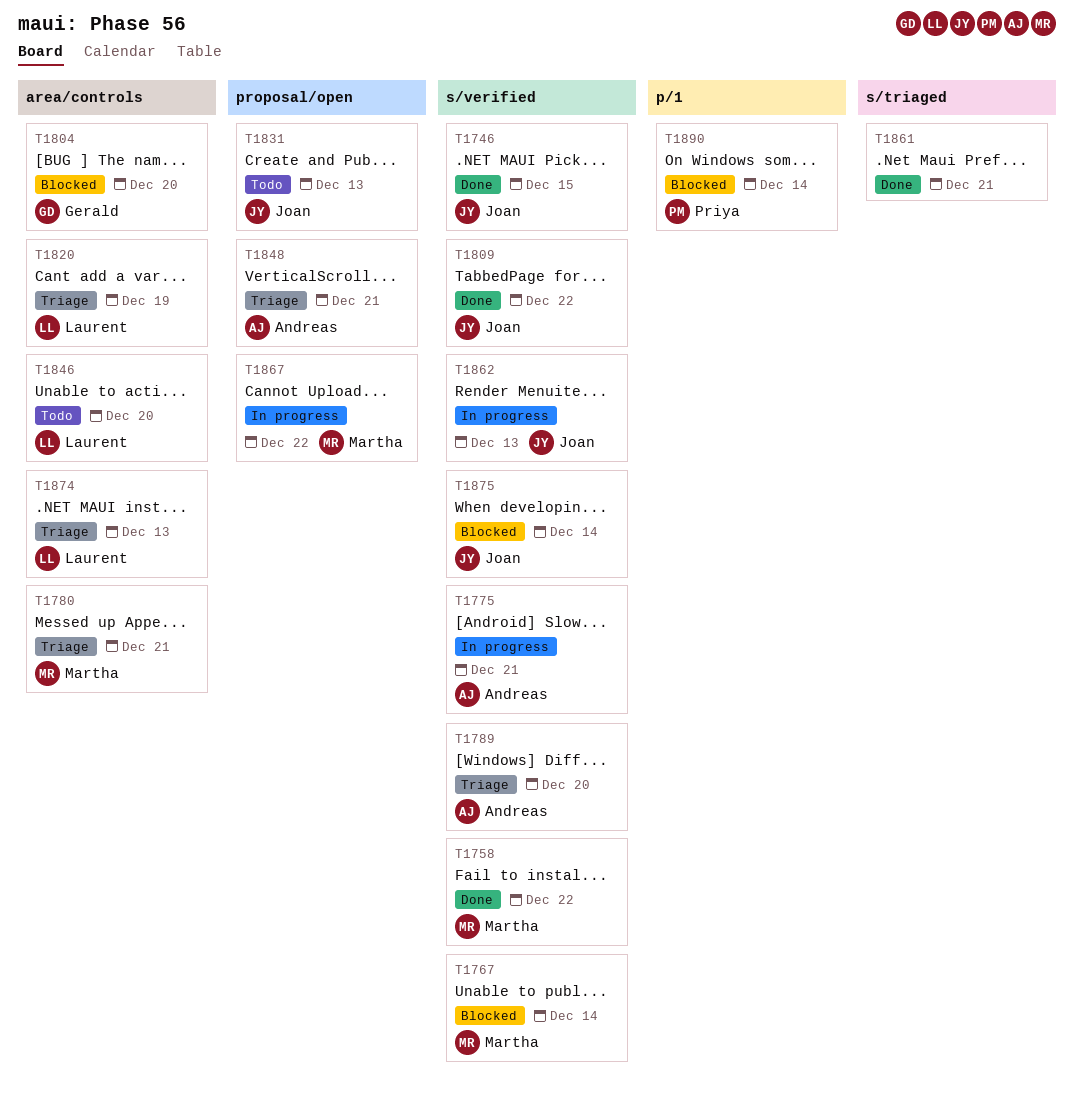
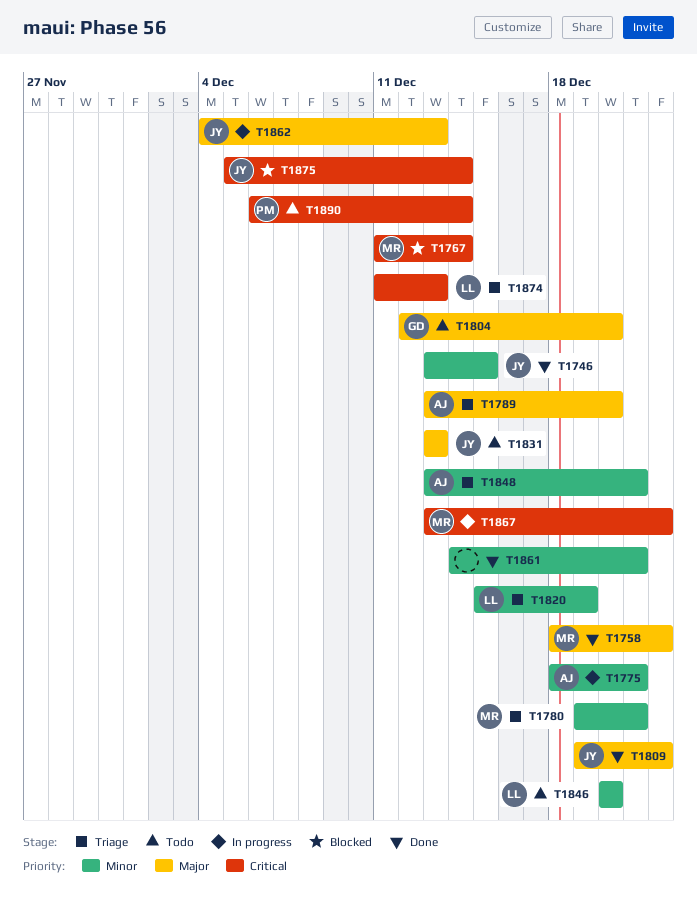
T1804, status: Blocked -> Todo
T1890, status: Blocked -> Todo

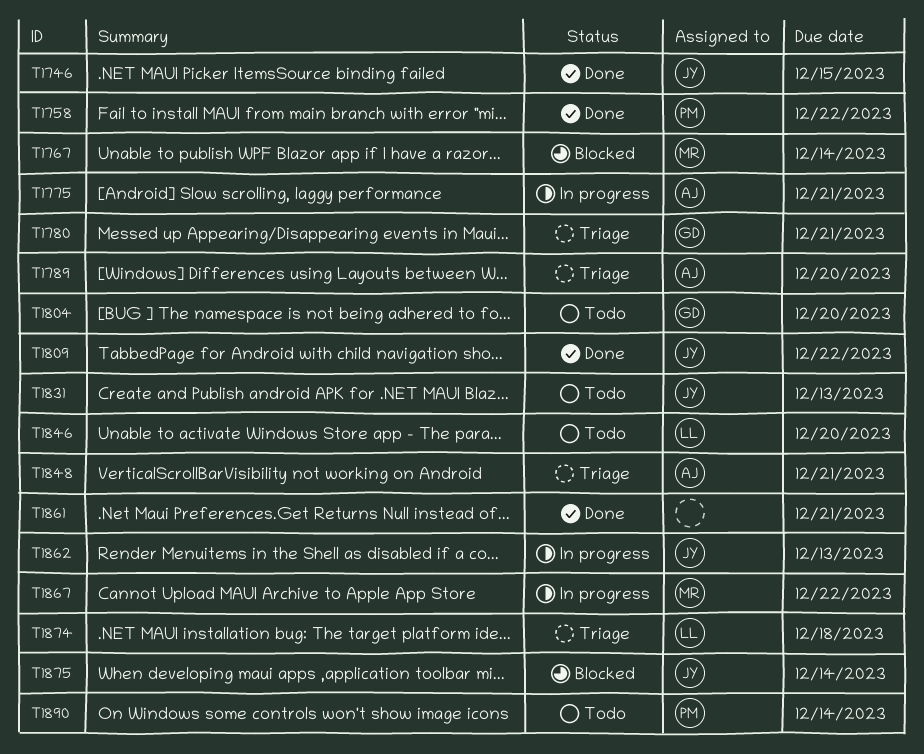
T1758, owner: MR -> PM
T1780, owner: MR -> GD
T1820: present -> none
T1874, due: Dec 13 -> Dec 18

